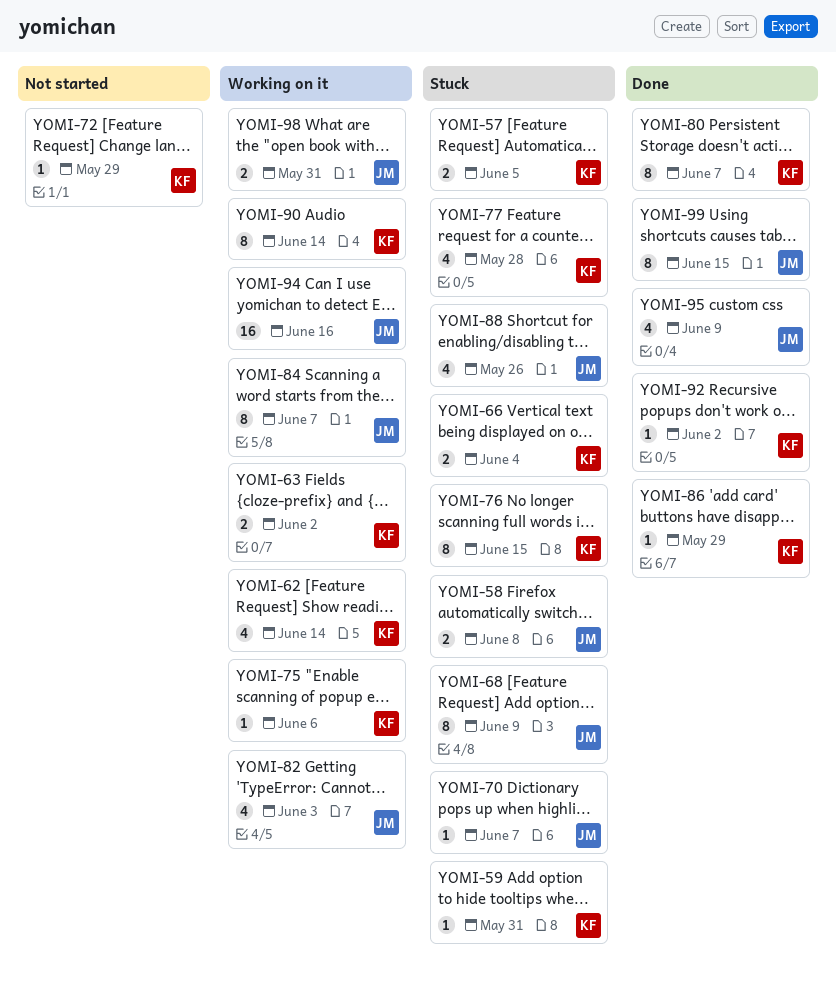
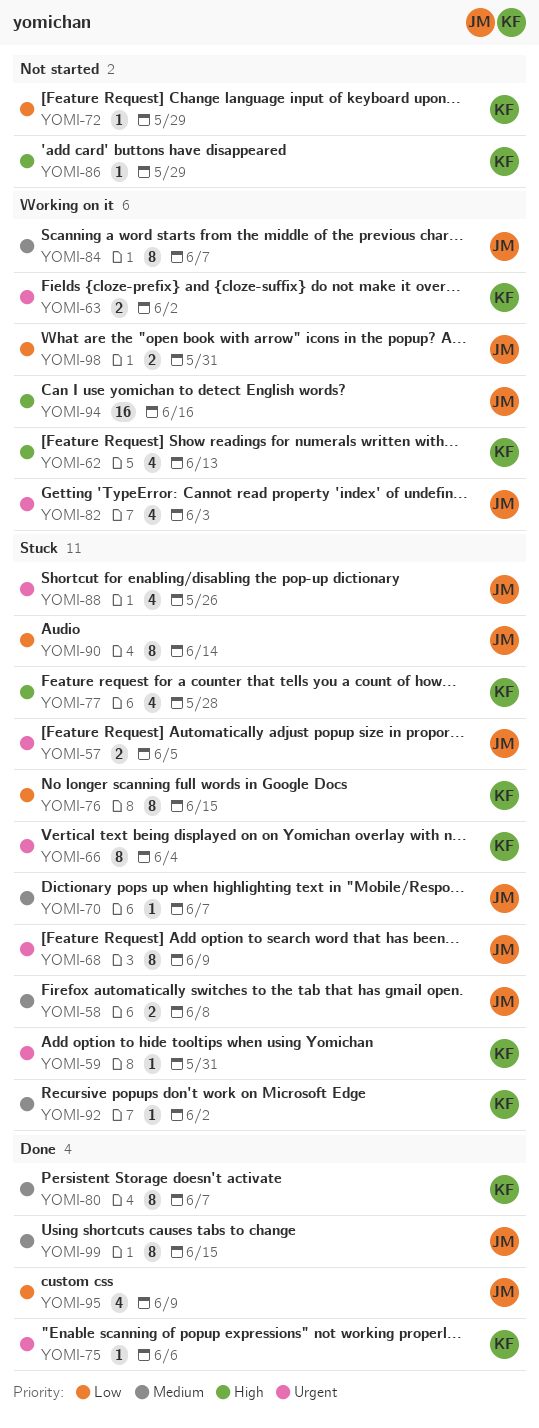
YOMI-57, owner: KF -> JM
YOMI-62, due: Jun 14 -> Jun 13
YOMI-66, estimate: 2 -> 8
YOMI-75, status: Working on it -> Done
YOMI-86, status: Done -> Not started
YOMI-90, status: Working on it -> Stuck
YOMI-90, owner: KF -> JM
YOMI-92, status: Done -> Stuck

